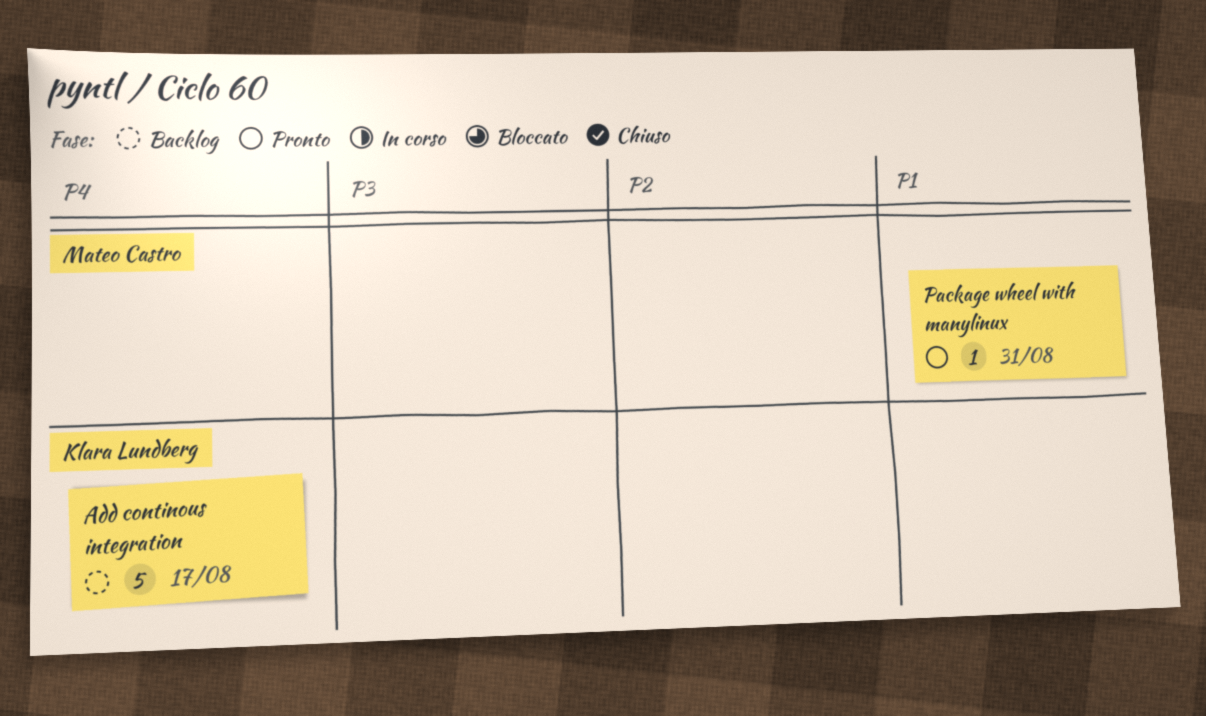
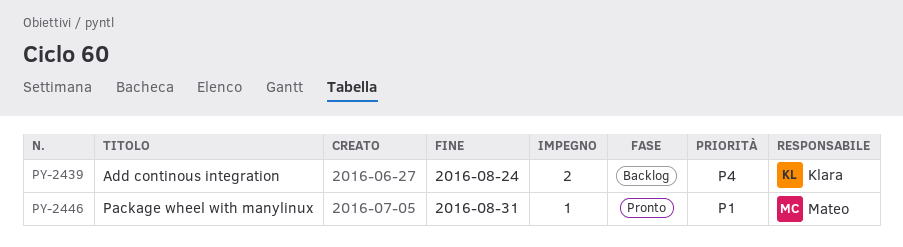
Add continous integration, estimate: 5 -> 2
Add continous integration, due: Aug 17 -> Aug 24

